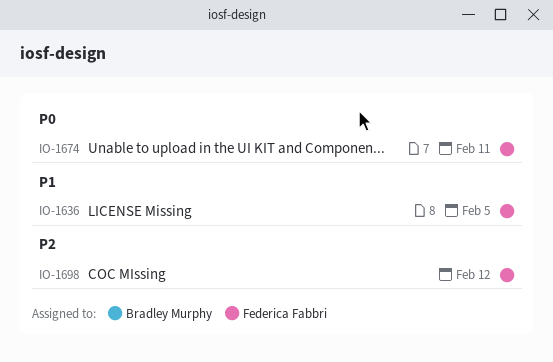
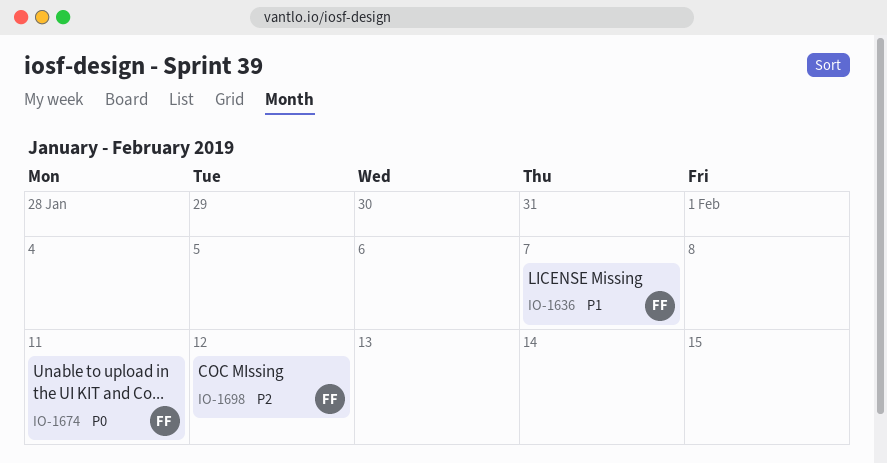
IO-1636, due: Feb 5 -> Feb 7

